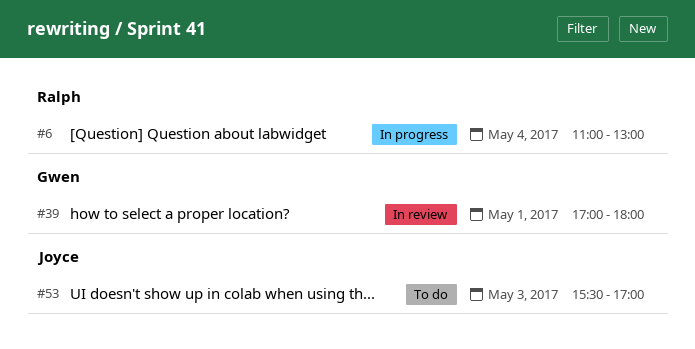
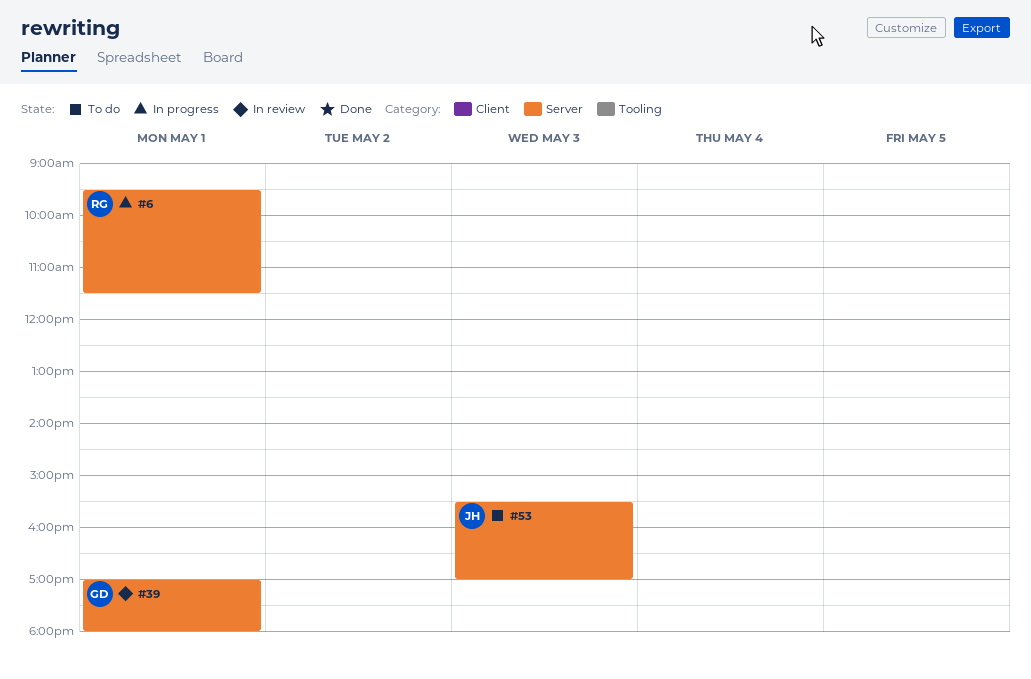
#6, day: May 4 -> May 1
#6, begins: 11:00 -> 09:30
#6, ends: 13:00 -> 11:30

